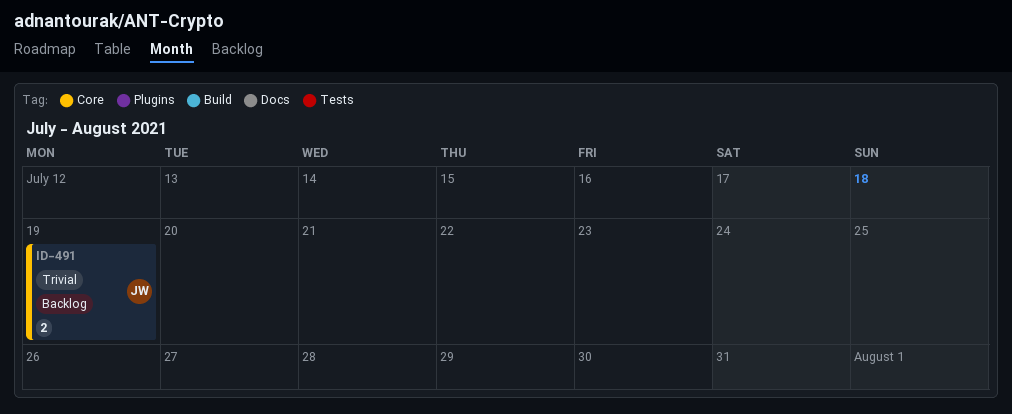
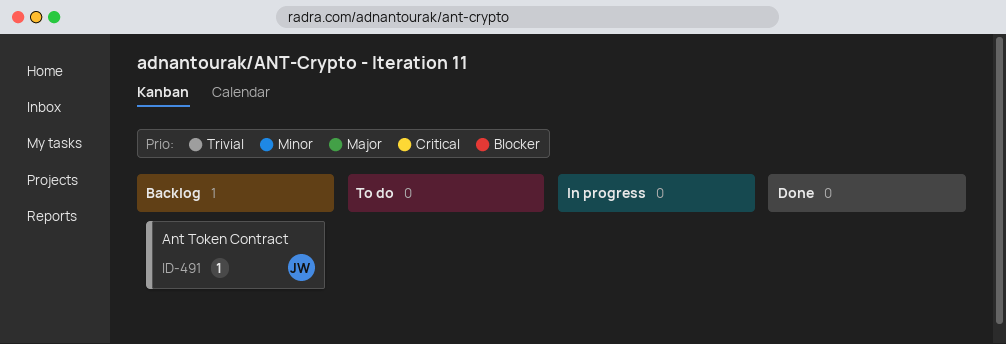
ID-491, estimate: 2 -> 1

